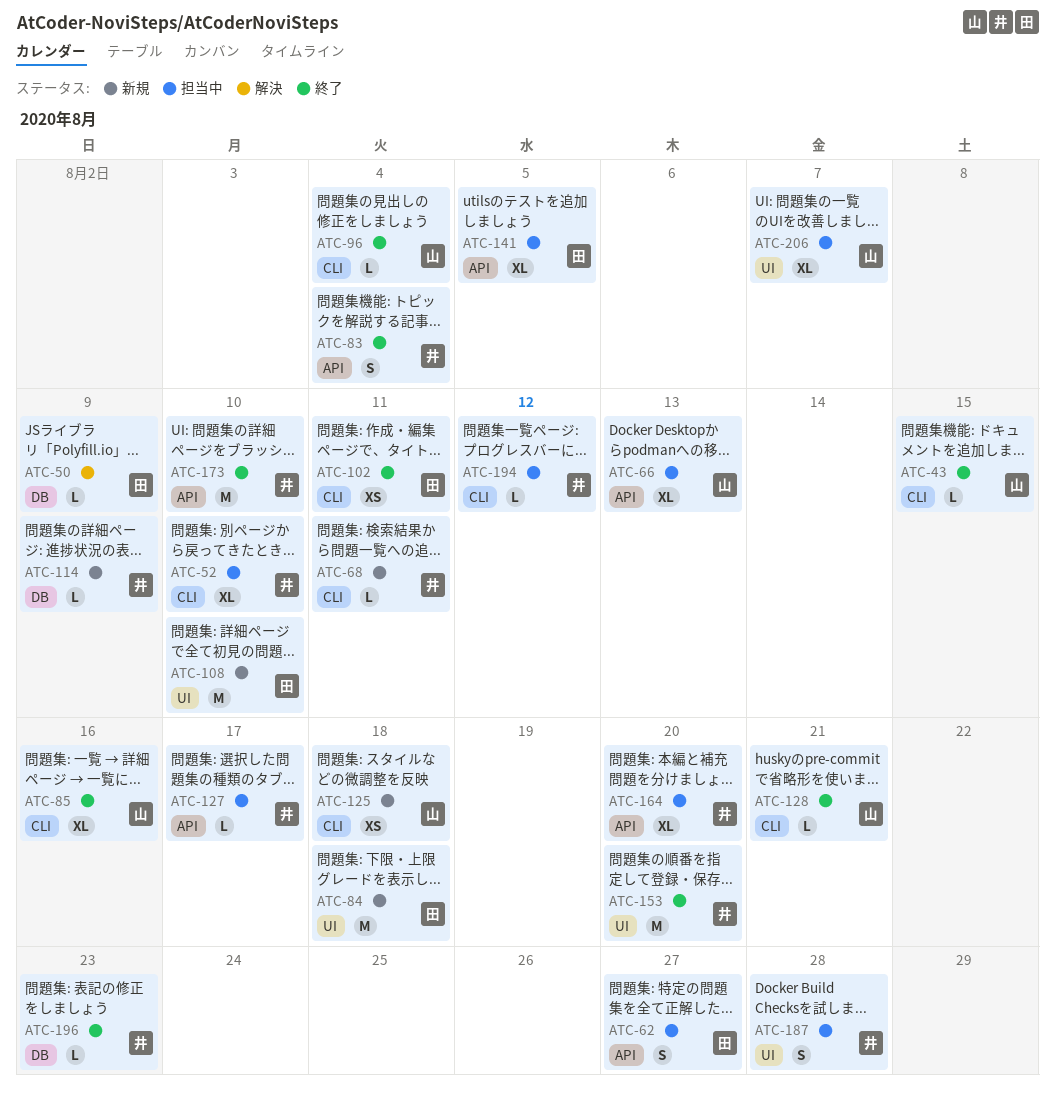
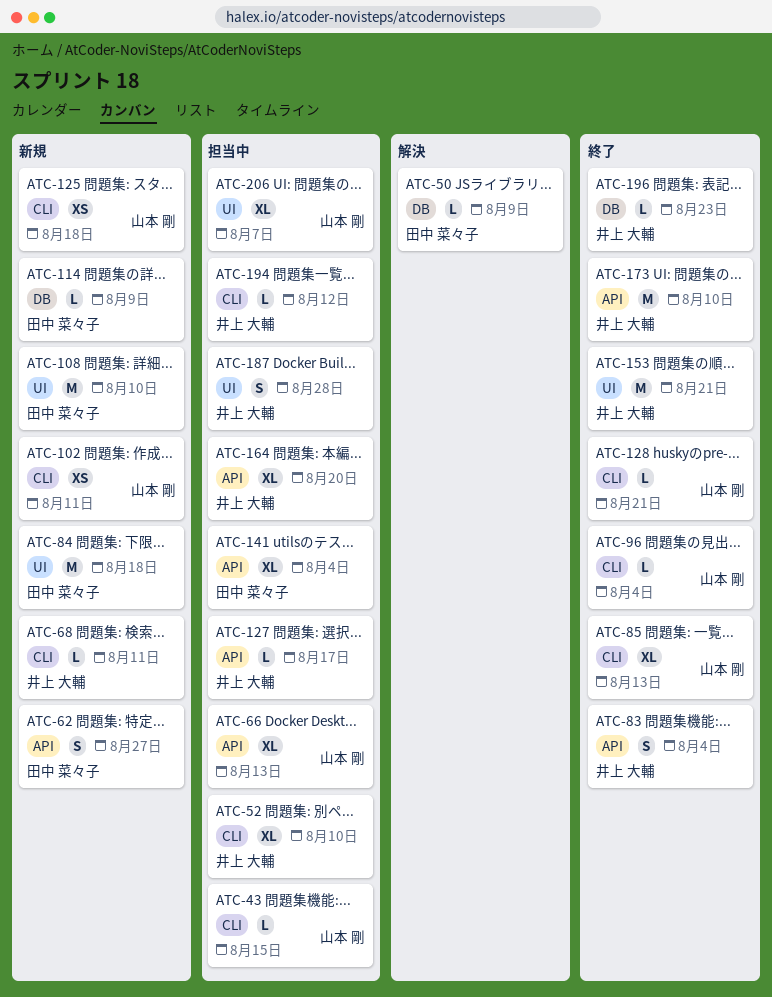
ATC-43, status: 終了 -> 担当中
ATC-62, status: 担当中 -> 新規
ATC-85, due: Aug 16 -> Aug 13
ATC-102, status: 終了 -> 新規
ATC-102, owner: 田中 菜々子 -> 山本 剛
ATC-114, owner: 井上 大輔 -> 田中 菜々子
ATC-141, due: Aug 5 -> Aug 4
ATC-153, due: Aug 20 -> Aug 21

